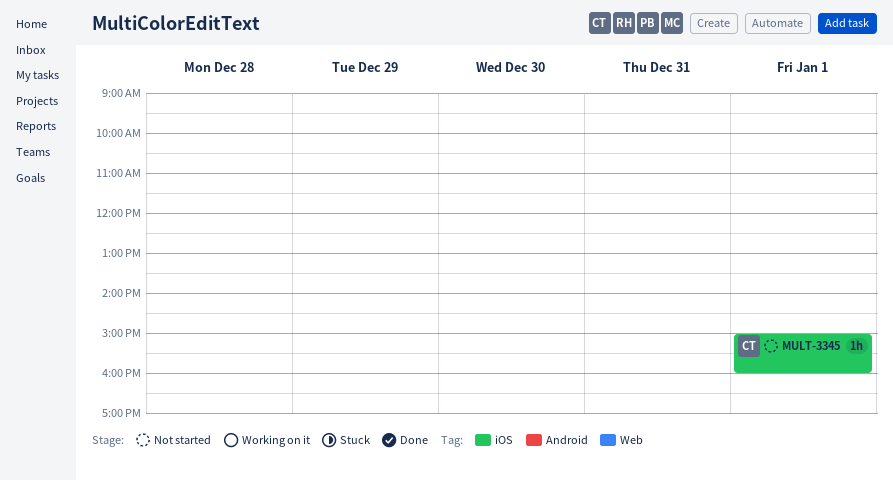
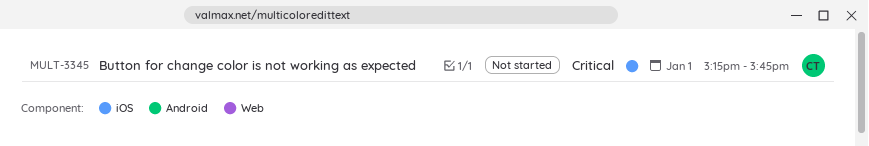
MULT-3345, begins: 15:00 -> 15:15
MULT-3345, ends: 16:00 -> 15:45

